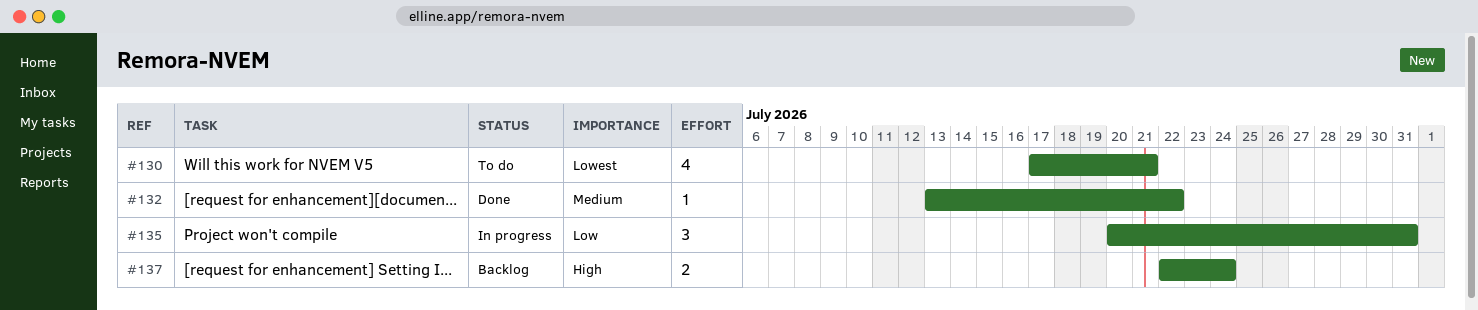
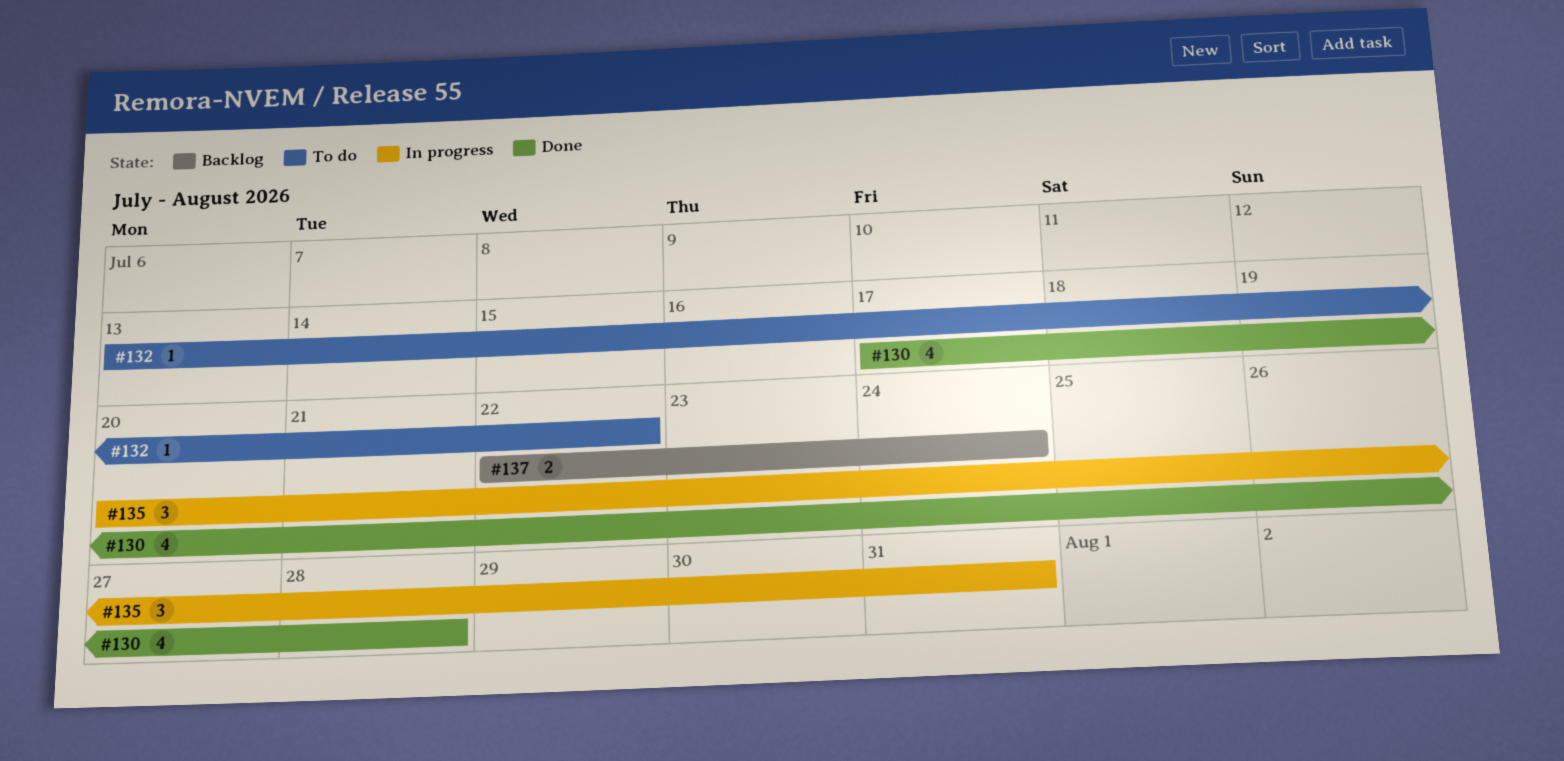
#130, status: To do -> Done
#130, due: Jul 21 -> Jul 28
#132, status: Done -> To do

